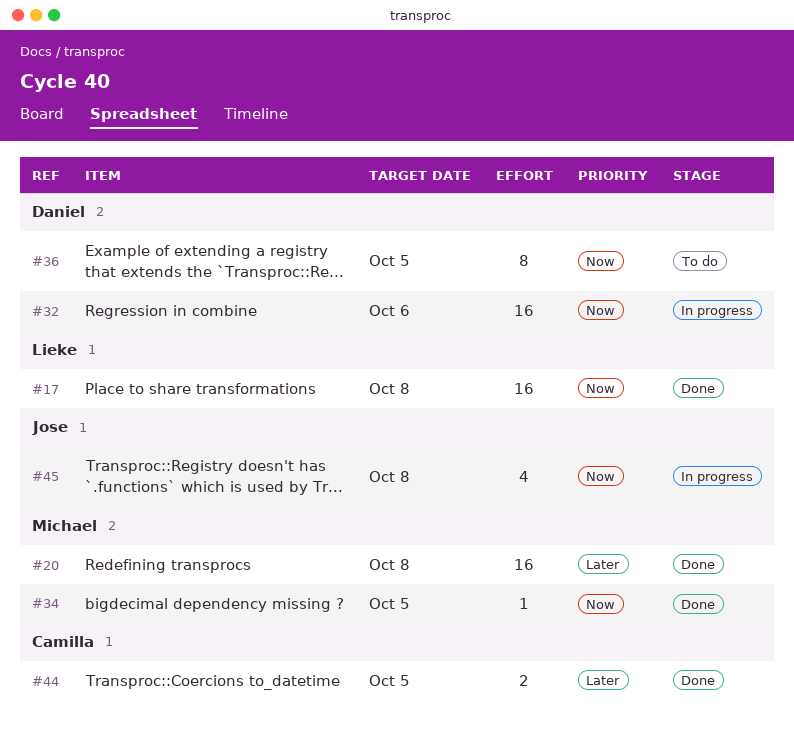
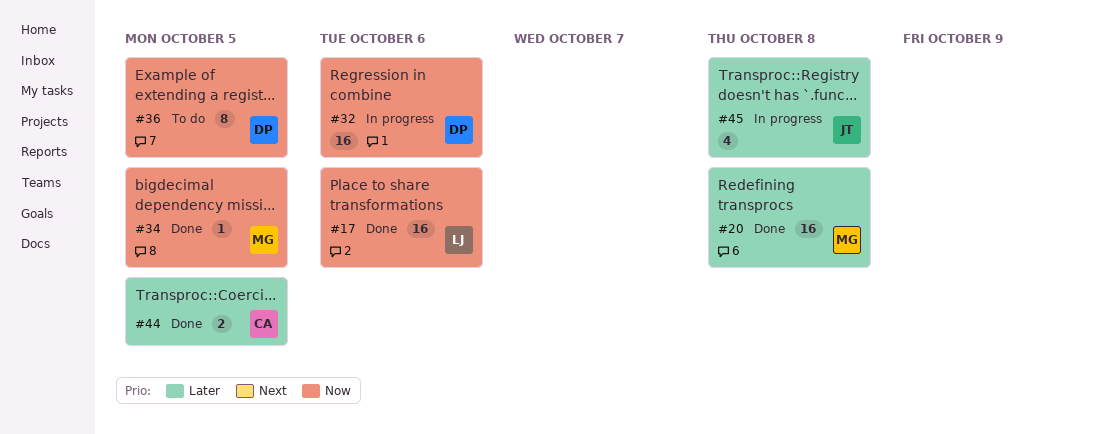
#17, due: Oct 8 -> Oct 6
#45, priority: Now -> Later

